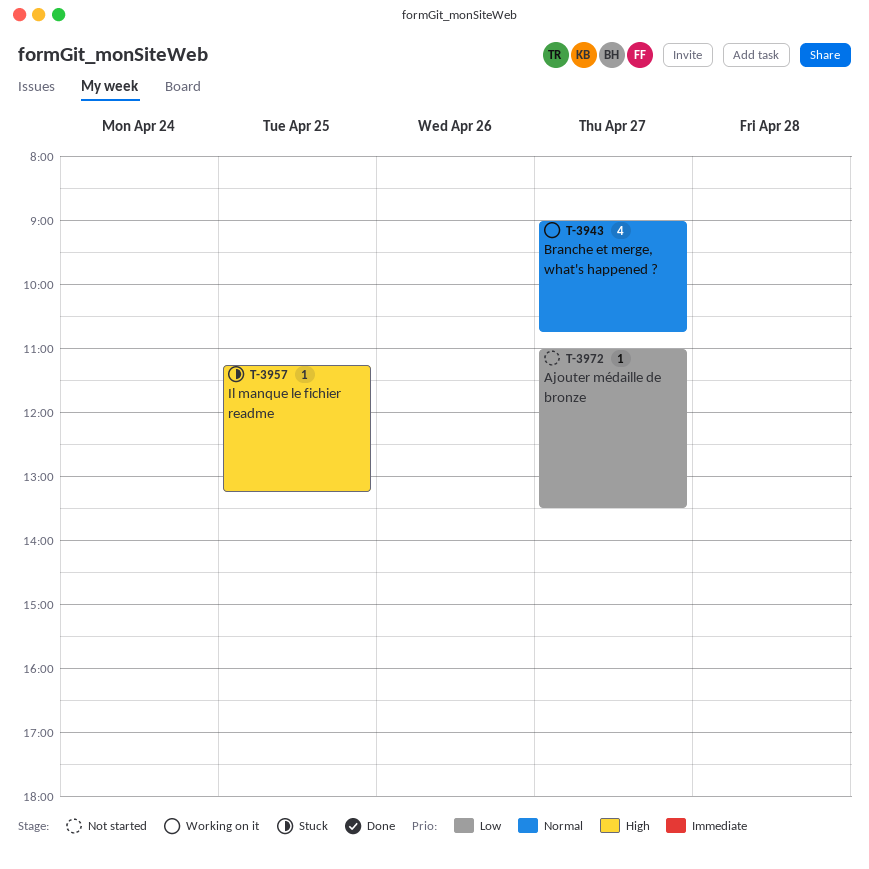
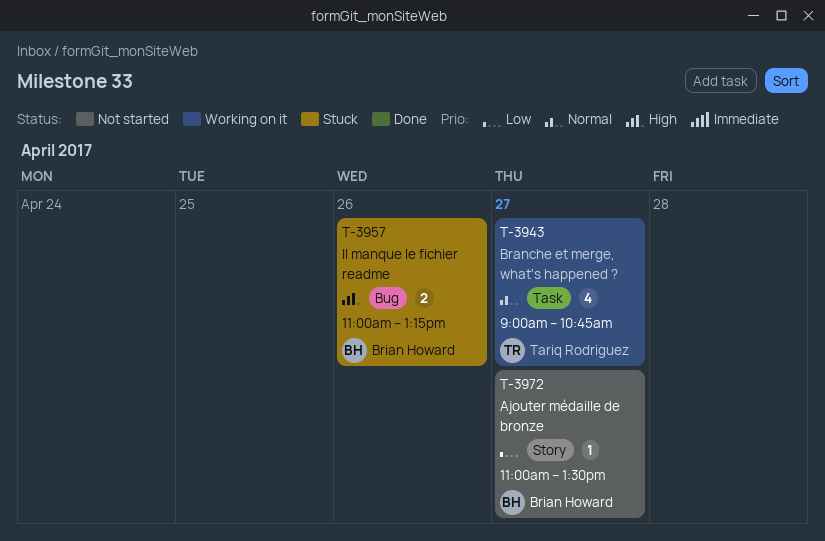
T-3957, estimate: 1 -> 2
T-3957, day: Apr 25 -> Apr 26
T-3957, begins: 11:15 -> 11:00

